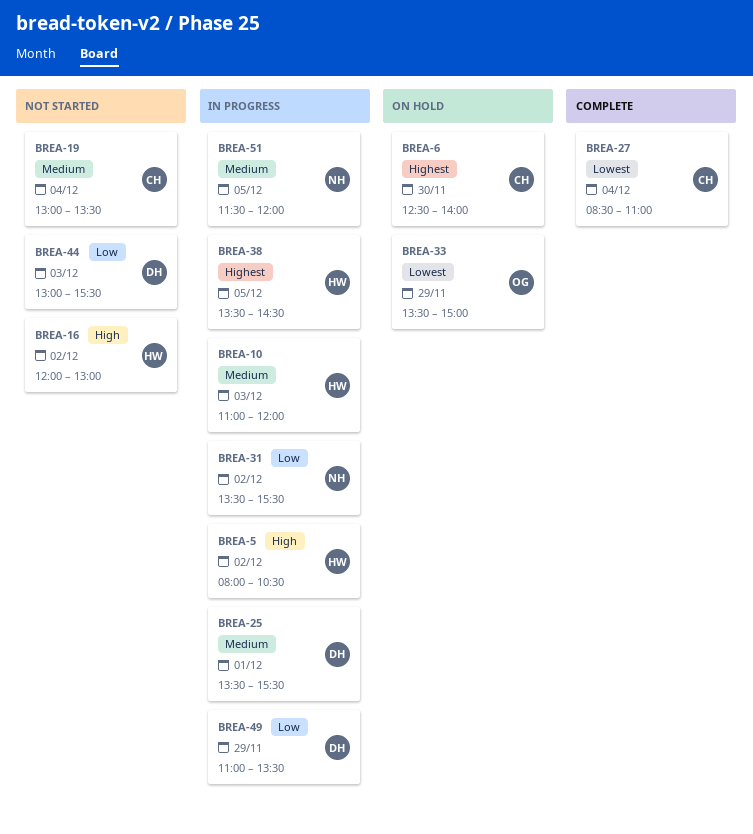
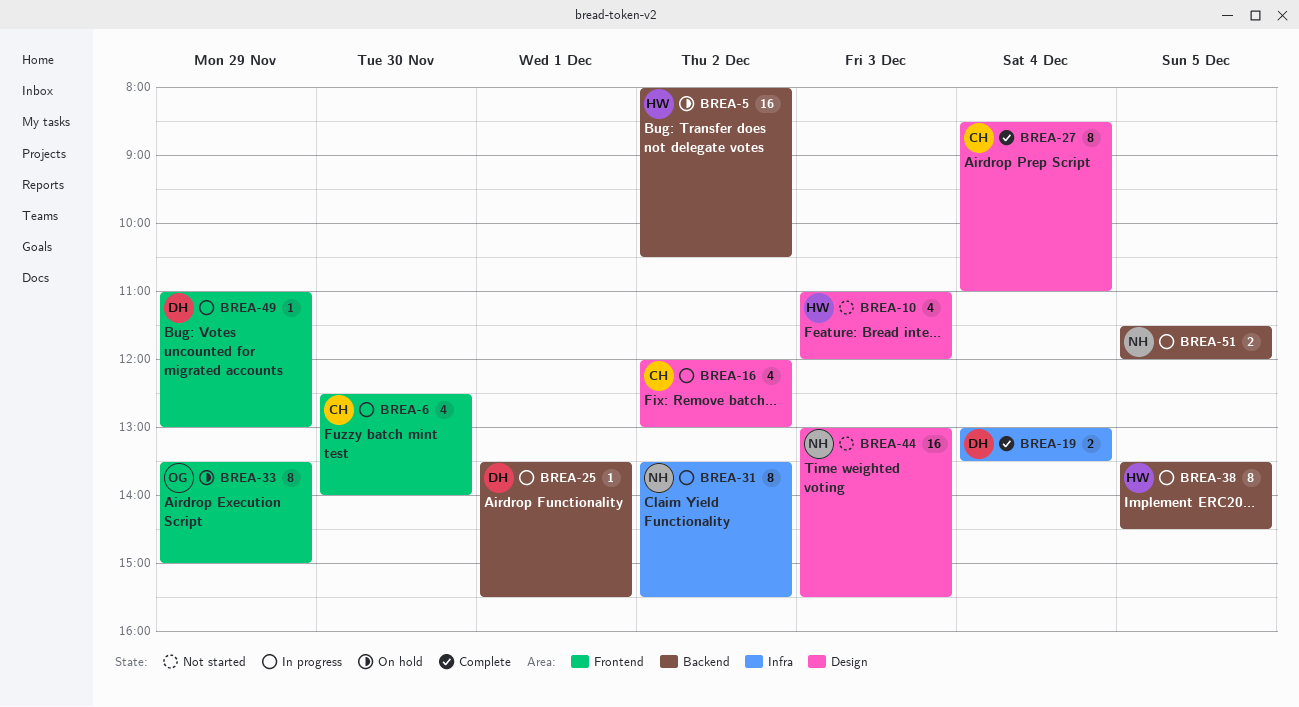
BREA-5, status: In progress -> On hold
BREA-6, status: On hold -> In progress
BREA-10, status: In progress -> Not started
BREA-16, status: Not started -> In progress
BREA-16, owner: HW -> CH
BREA-19, status: Not started -> Complete
BREA-19, owner: CH -> DH
BREA-44, owner: DH -> NH
BREA-49, ends: 13:30 -> 13:00

